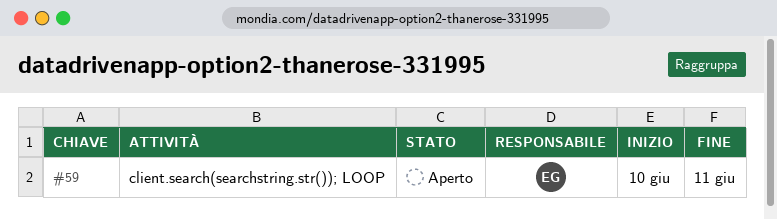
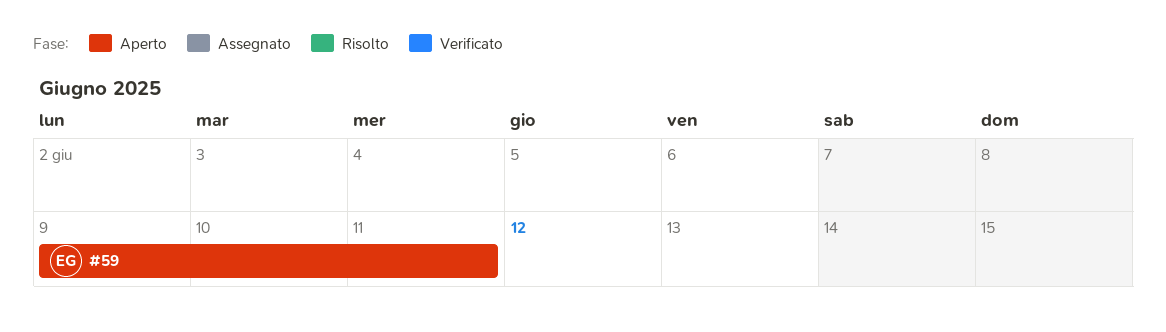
#59, start: Jun 10 -> Jun 9

